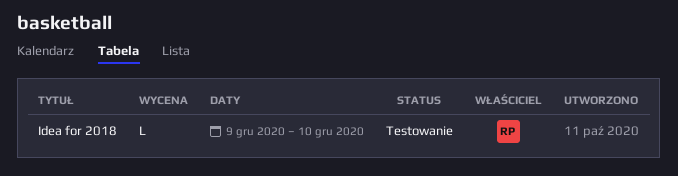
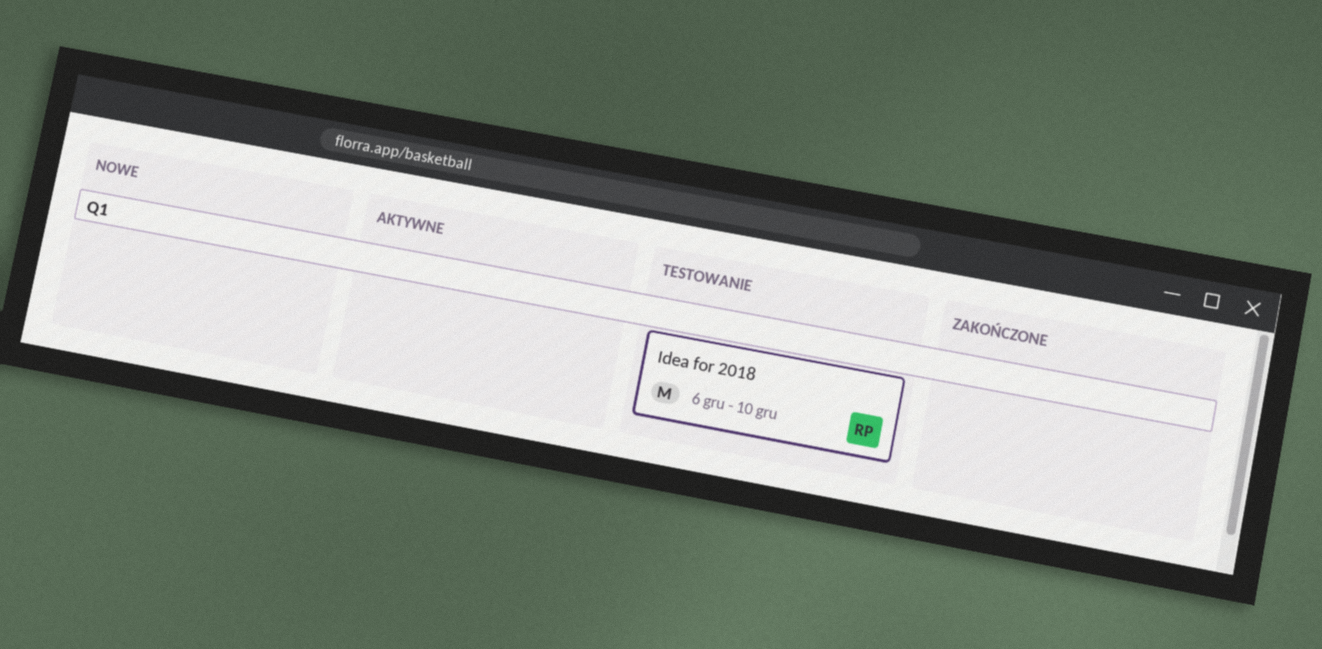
Idea for 2018, estimate: L -> M
Idea for 2018, start: Dec 9 -> Dec 6

